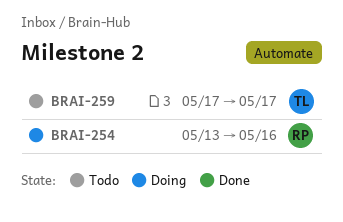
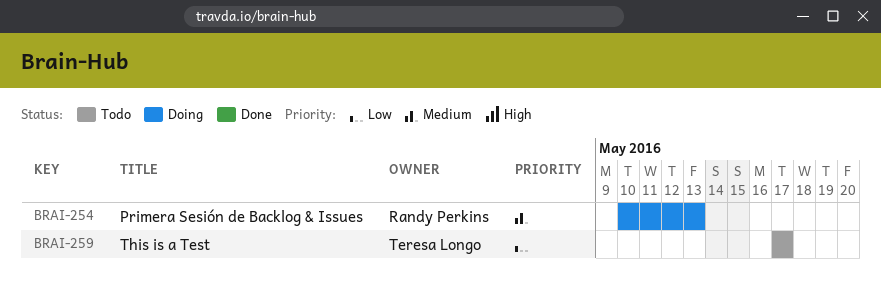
BRAI-254, start: May 13 -> May 10
BRAI-254, due: May 16 -> May 13

